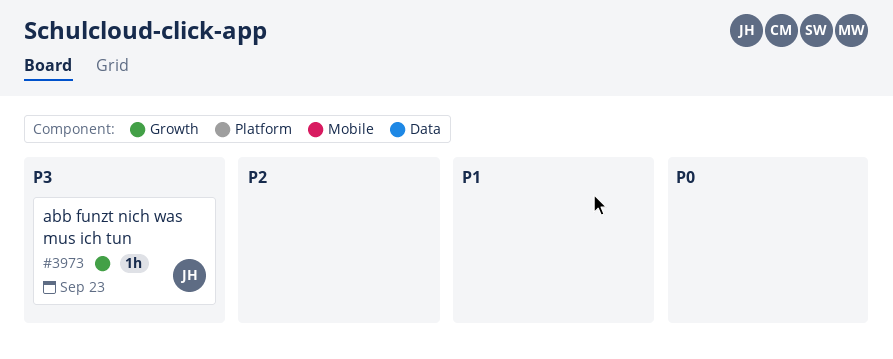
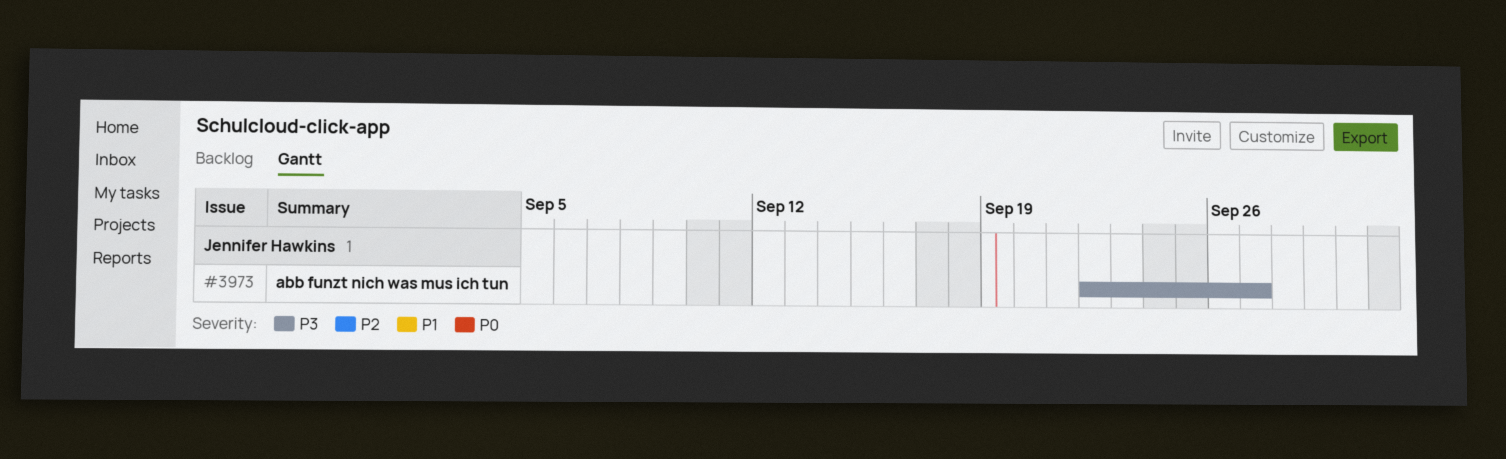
#3973, due: Sep 23 -> Sep 27

